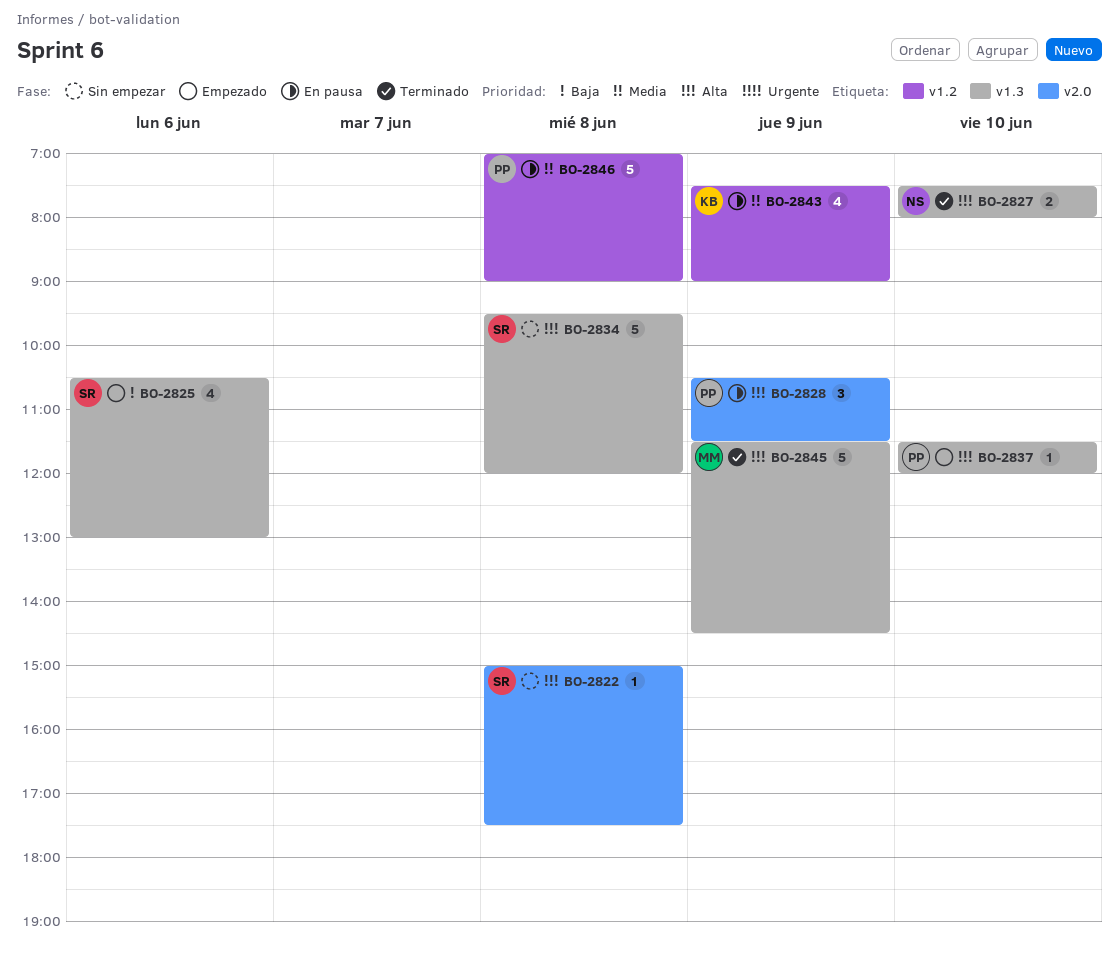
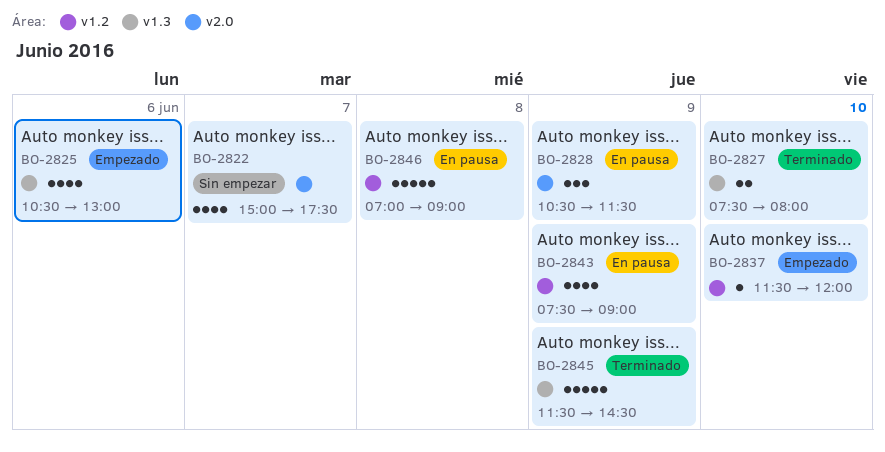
BO-2822, estimate: 1 -> 4
BO-2822, day: Jun 8 -> Jun 7
BO-2834: present -> none
BO-2837, label: v1.3 -> v1.2

